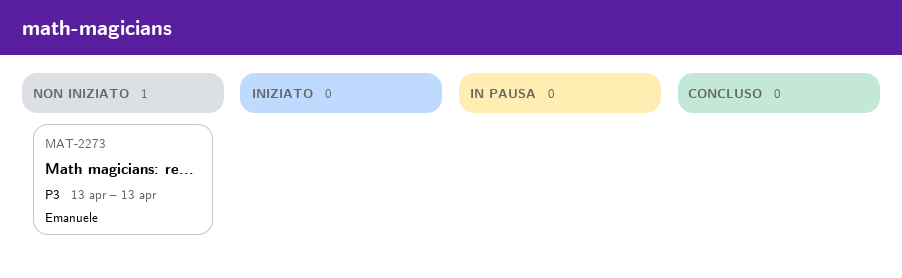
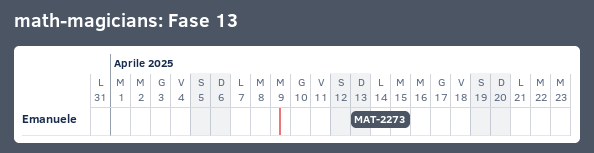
MAT-2273, due: Apr 13 -> Apr 15

